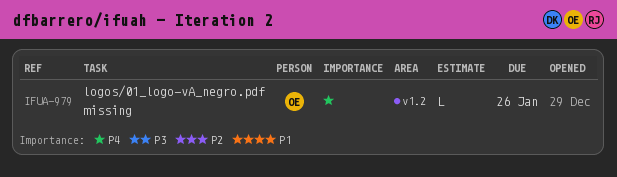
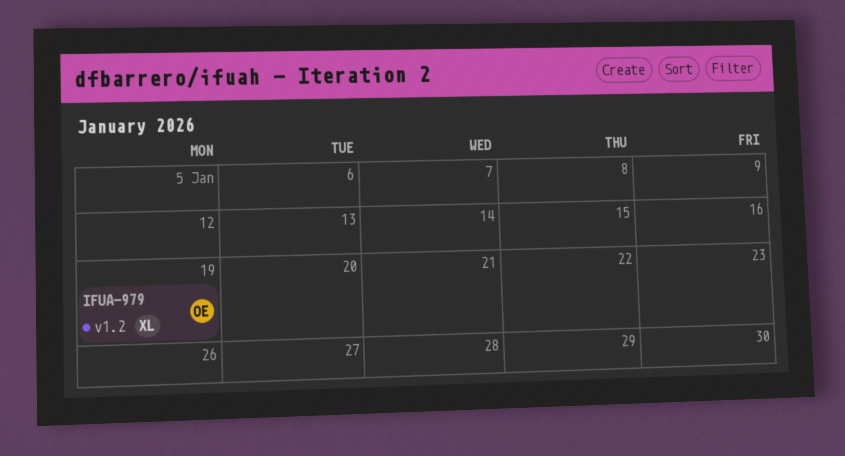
IFUA-979, estimate: L -> XL
IFUA-979, due: Jan 26 -> Jan 19

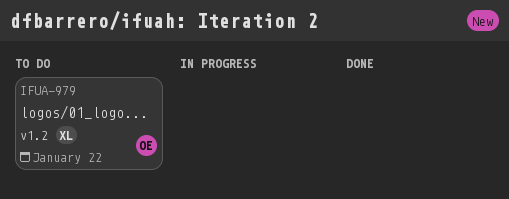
IFUA-979, due: Jan 19 -> Jan 22

